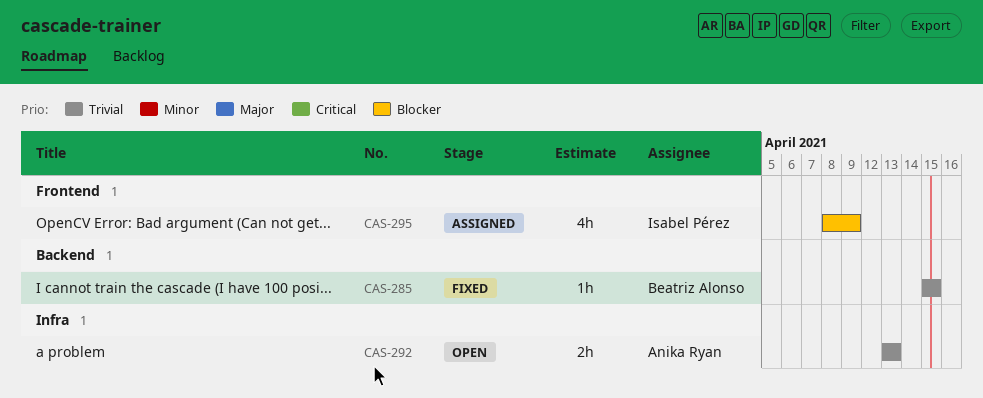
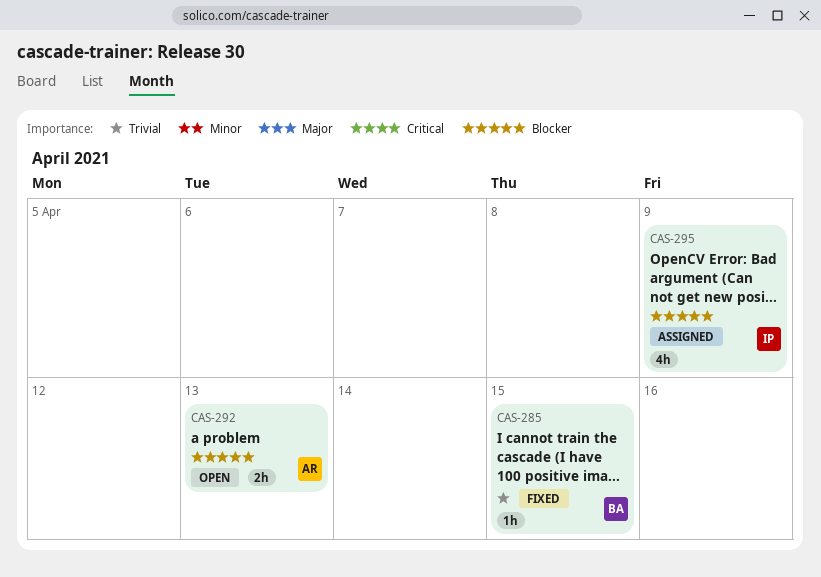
CAS-292, priority: Trivial -> Blocker

